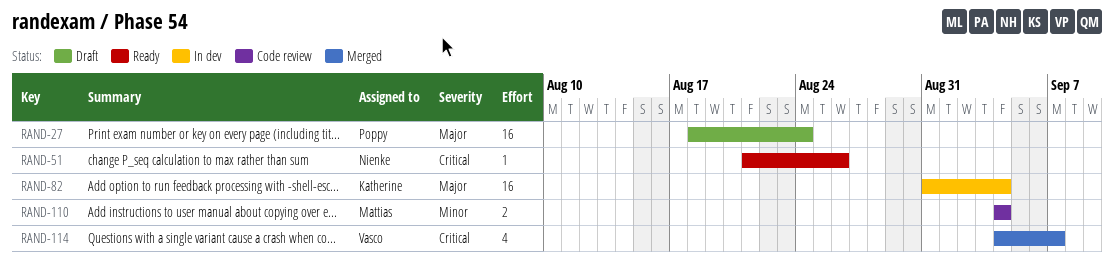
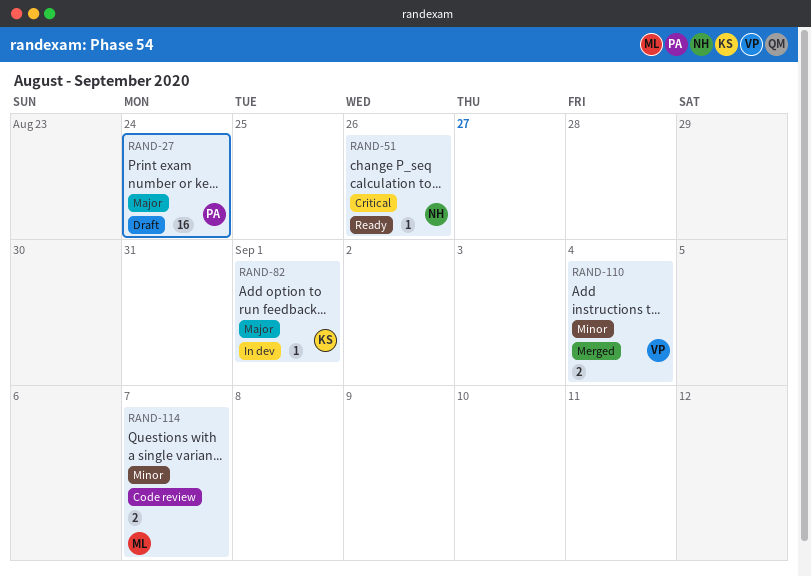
RAND-82, estimate: 16 -> 1
RAND-82, due: Sep 4 -> Sep 1
RAND-110, status: Code review -> Merged
RAND-110, owner: Mattias -> Vasco
RAND-114, status: Merged -> Code review
RAND-114, owner: Vasco -> Mattias
RAND-114, priority: Critical -> Minor
RAND-114, estimate: 4 -> 2

